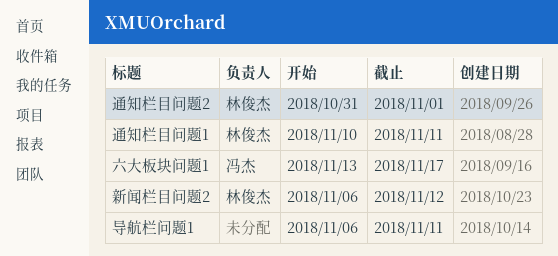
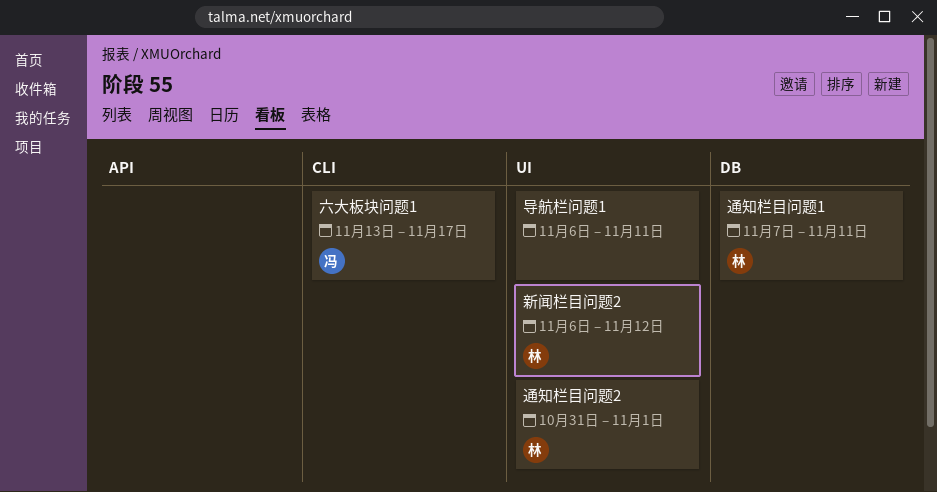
通知栏目问题1, start: Nov 10 -> Nov 7

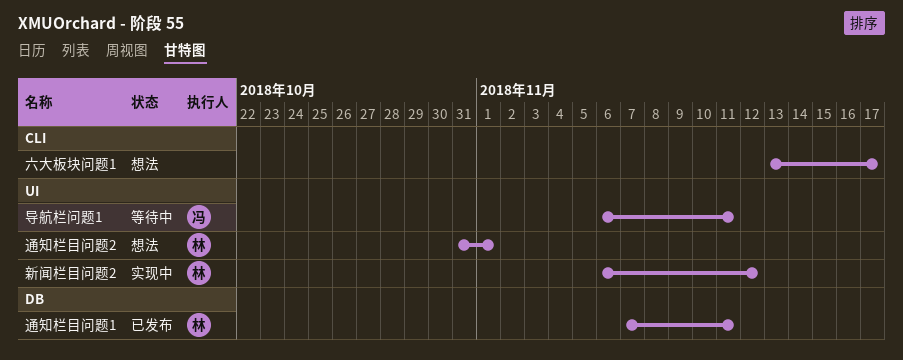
六大板块问题1, owner: 冯 -> none
导航栏问题1, owner: none -> 冯

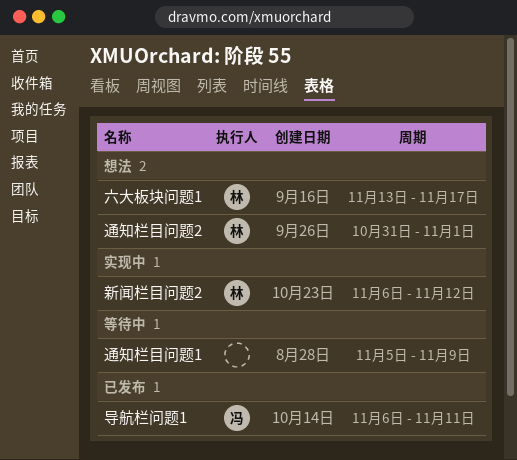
六大板块问题1, owner: none -> 林
导航栏问题1, status: 等待中 -> 已发布
通知栏目问题1, status: 已发布 -> 等待中
通知栏目问题1, owner: 林 -> none
通知栏目问题1, start: Nov 7 -> Nov 5
通知栏目问题1, due: Nov 11 -> Nov 9

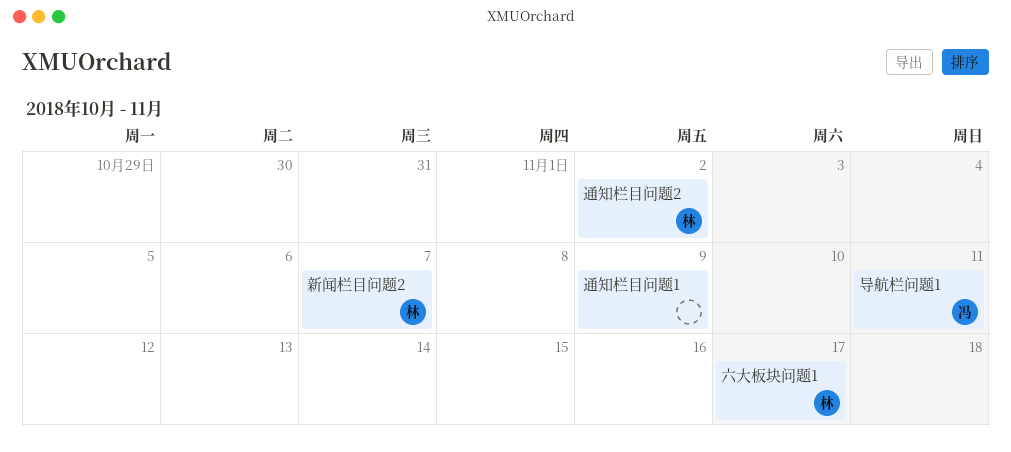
新闻栏目问题2, due: Nov 12 -> Nov 7
通知栏目问题2, due: Nov 1 -> Nov 2

